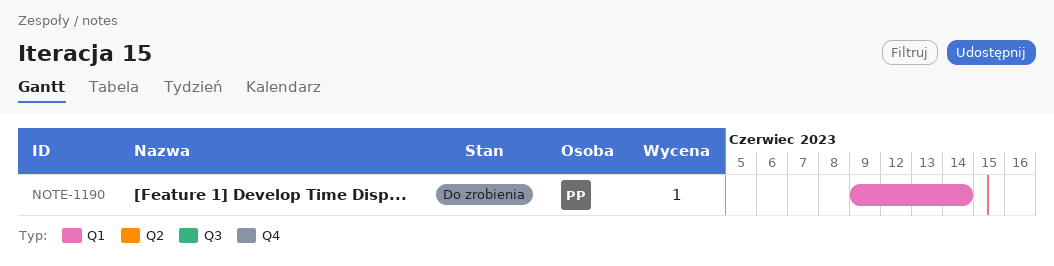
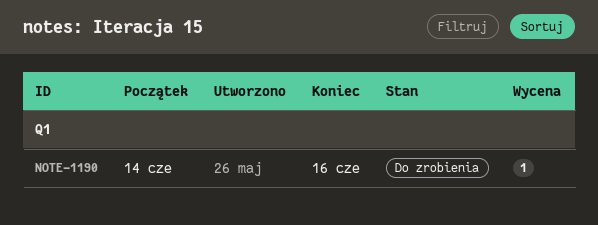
NOTE-1190, start: Jun 9 -> Jun 14
NOTE-1190, due: Jun 14 -> Jun 16

